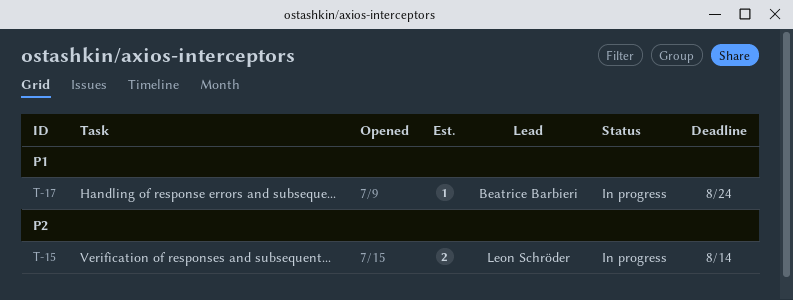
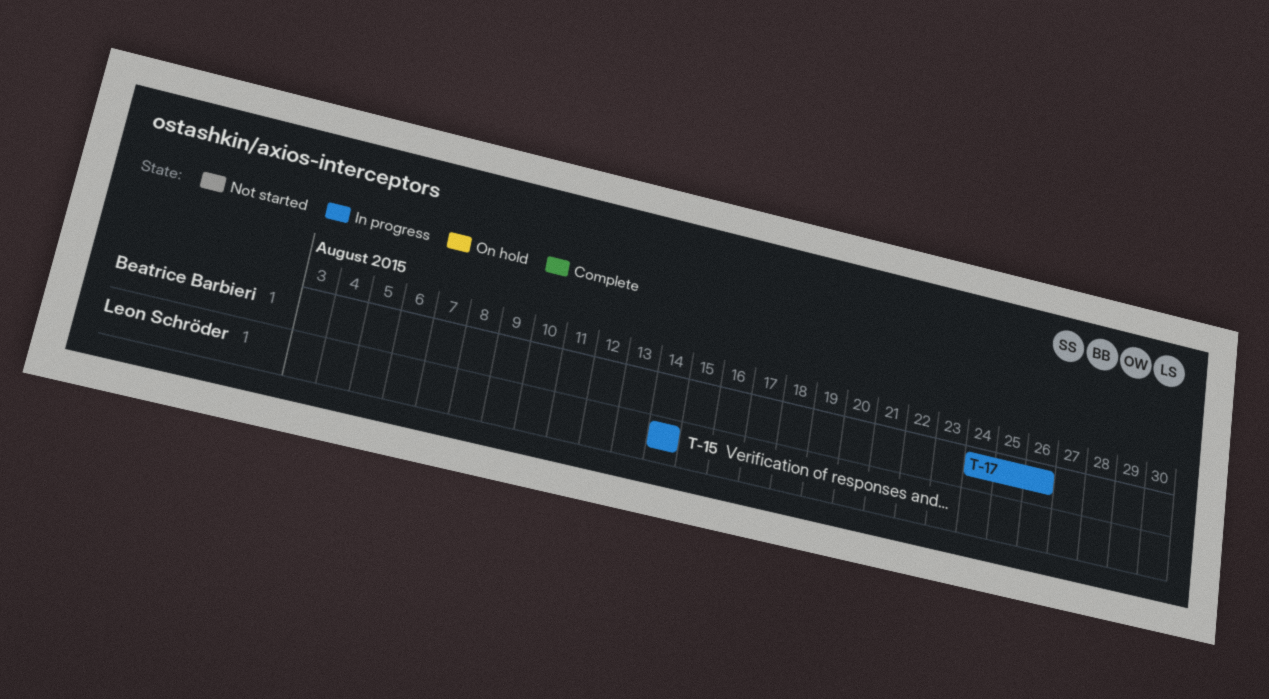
T-17, due: Aug 24 -> Aug 26

